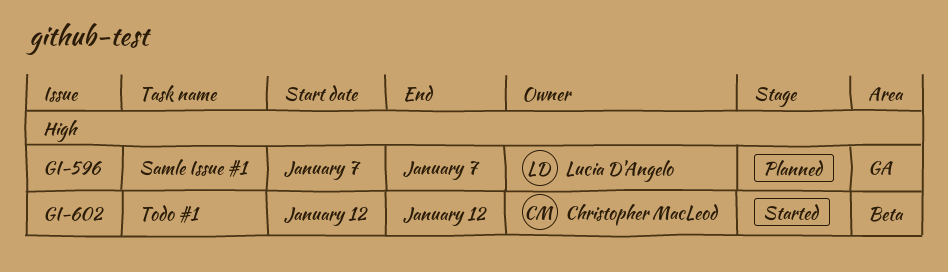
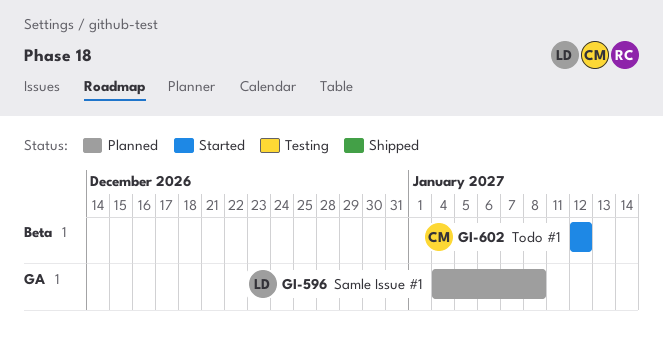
GI-596, start: Jan 7 -> Jan 4
GI-596, due: Jan 7 -> Jan 8

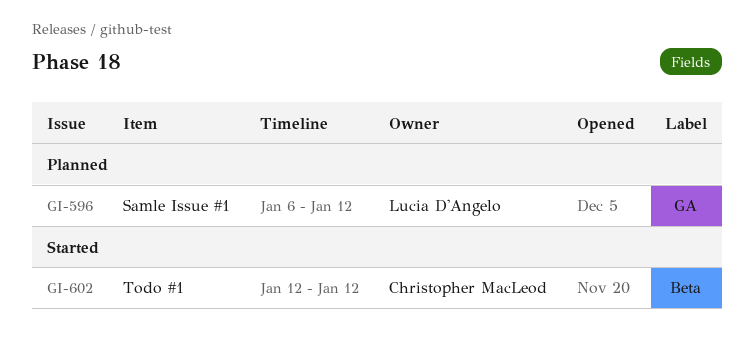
GI-596, start: Jan 4 -> Jan 6
GI-596, due: Jan 8 -> Jan 12

